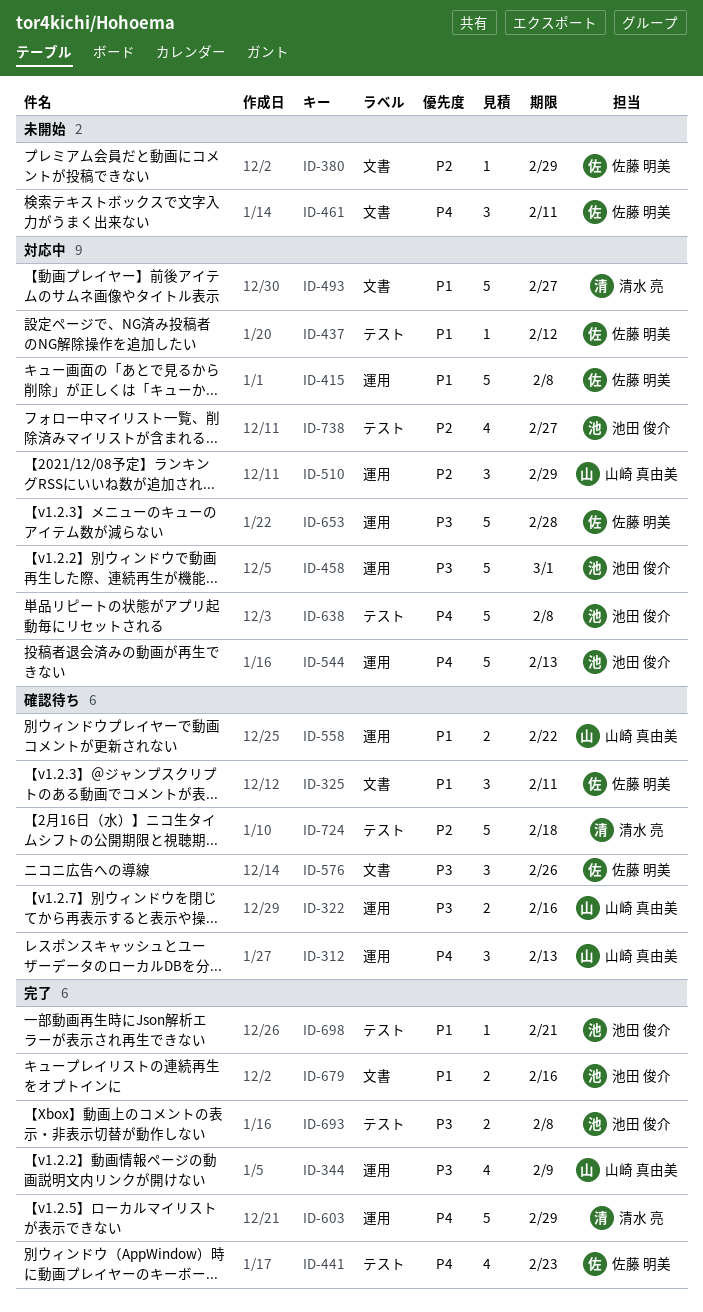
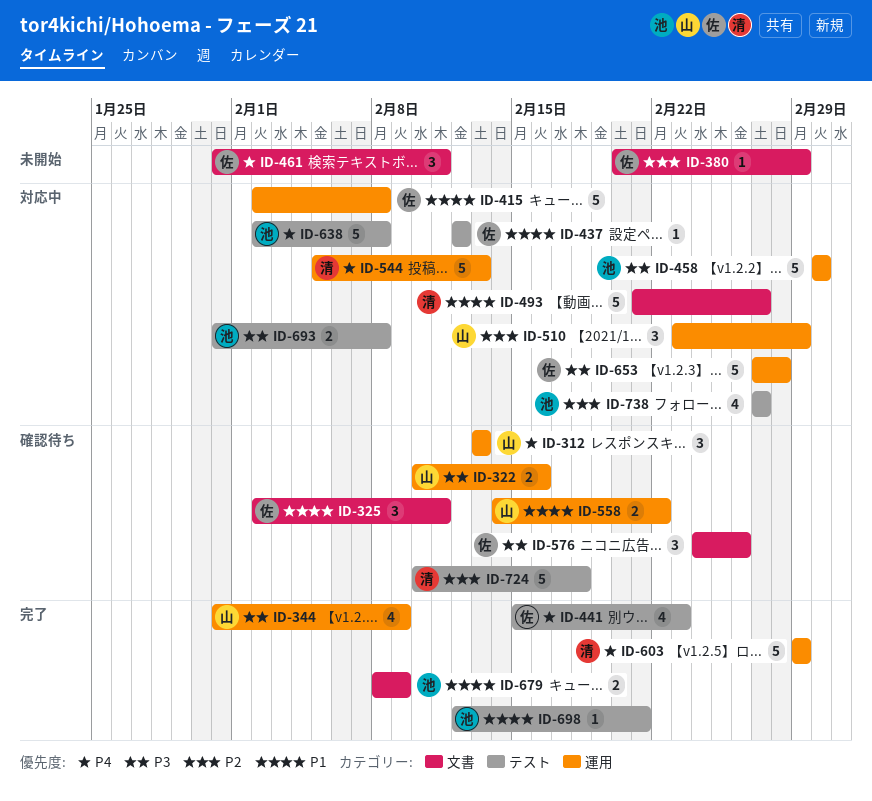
ID-544, owner: 池田 俊介 -> 清水 亮
ID-679, due: Feb 16 -> Feb 9
ID-693, status: 完了 -> 対応中

